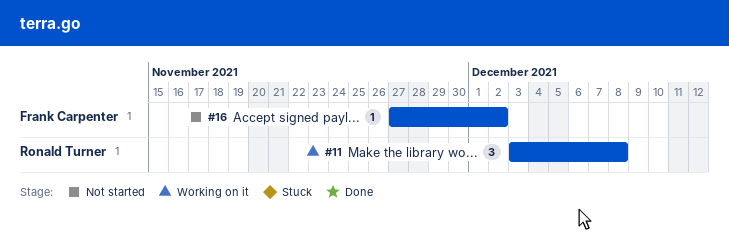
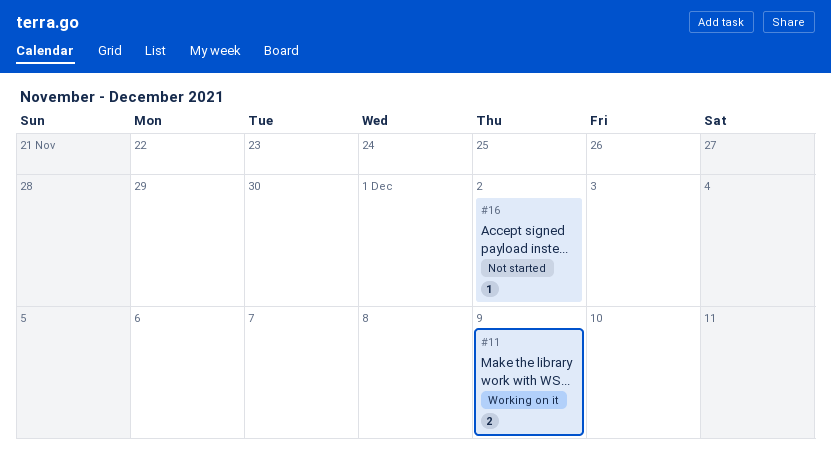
#11, estimate: 3 -> 2
#11, due: Dec 8 -> Dec 9

